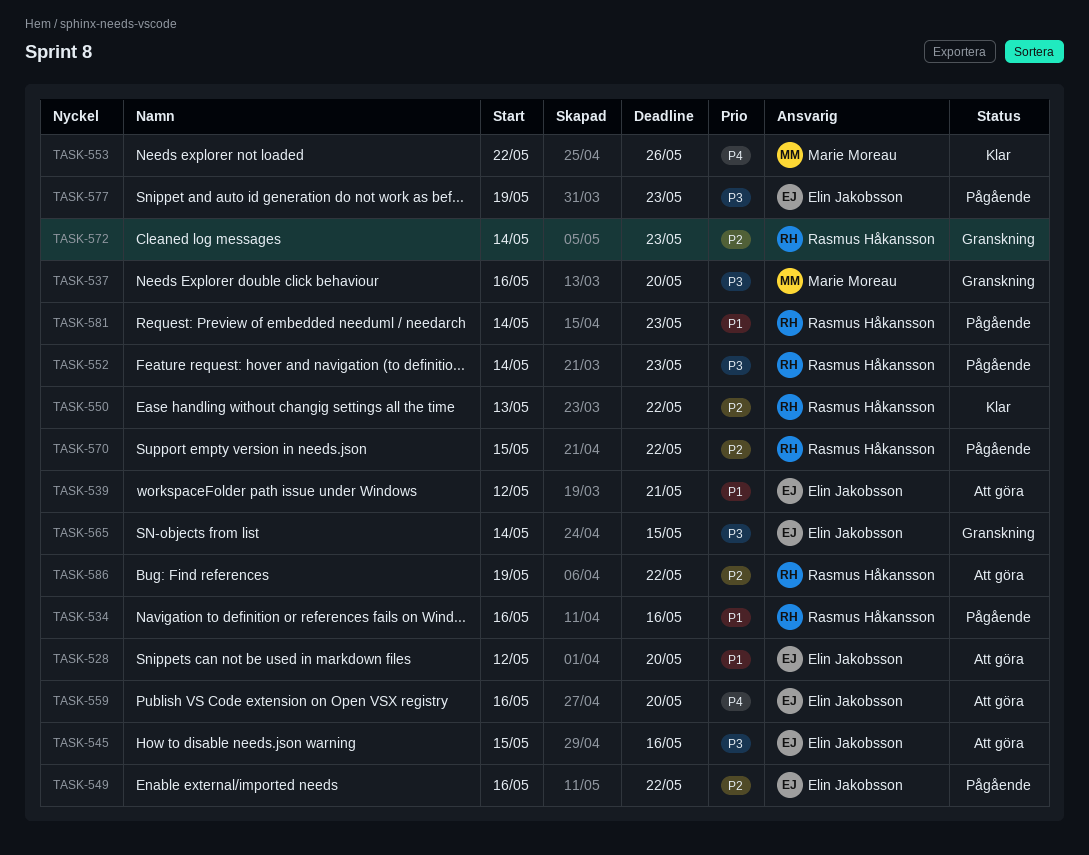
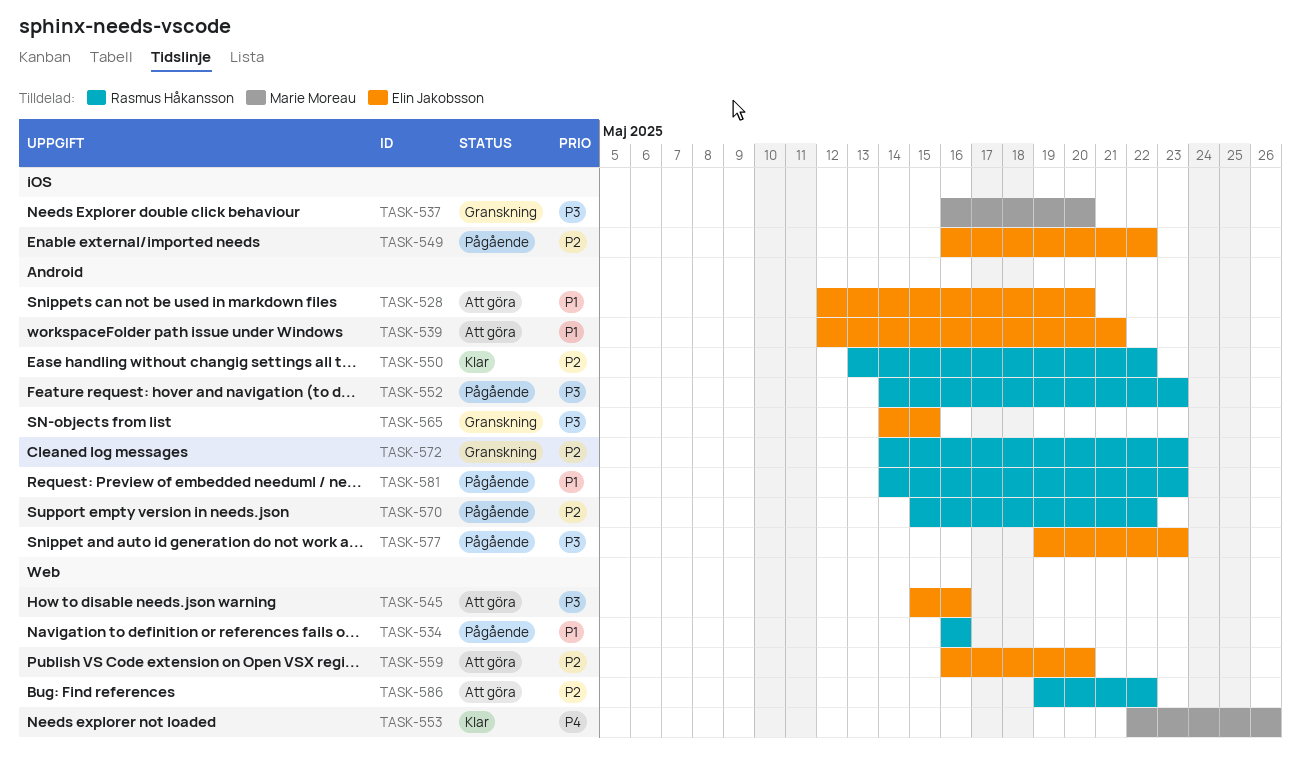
TASK-559, priority: P4 -> P2

